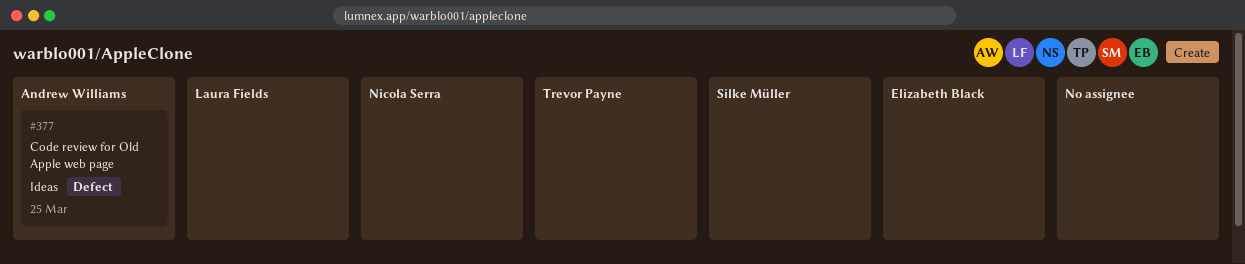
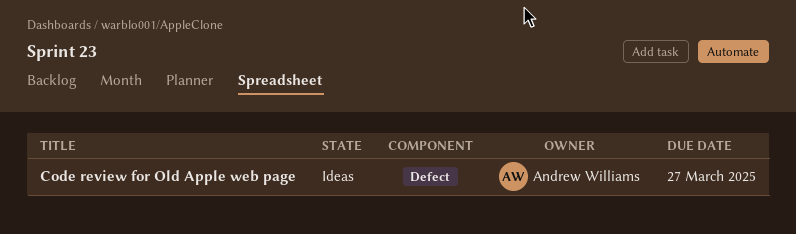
Code review for Old Apple web page, due: Mar 25 -> Mar 27

